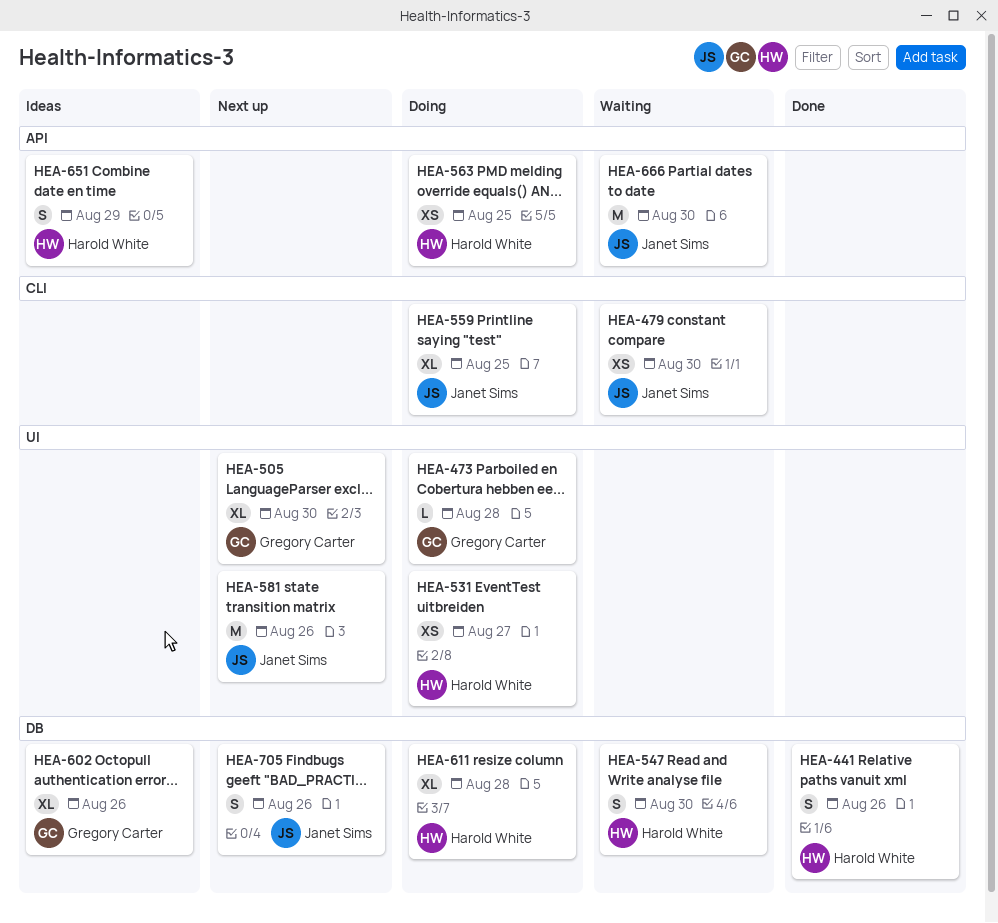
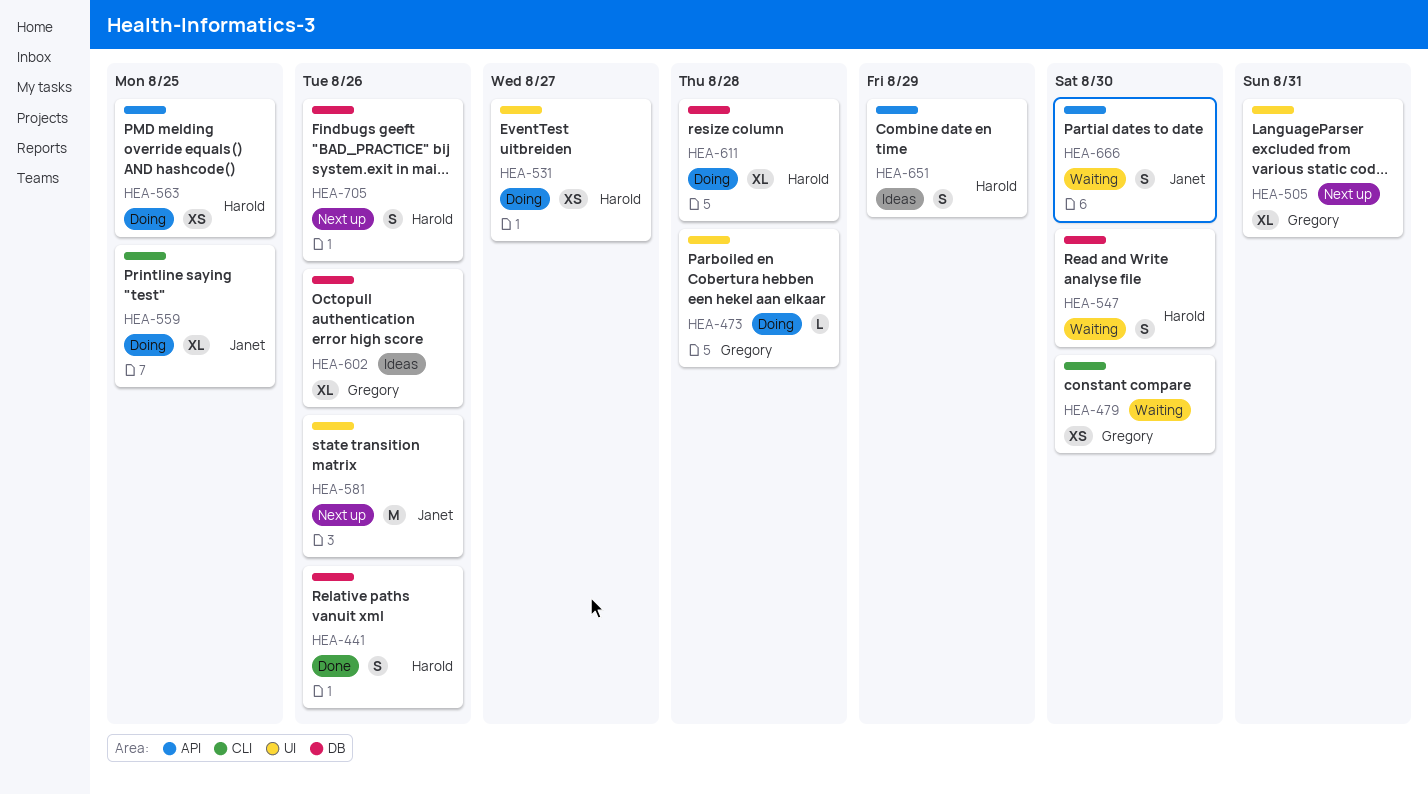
HEA-479, owner: Janet Sims -> Gregory Carter
HEA-505, due: Aug 30 -> Aug 31
HEA-666, estimate: M -> S
HEA-705, owner: Janet Sims -> Harold White

